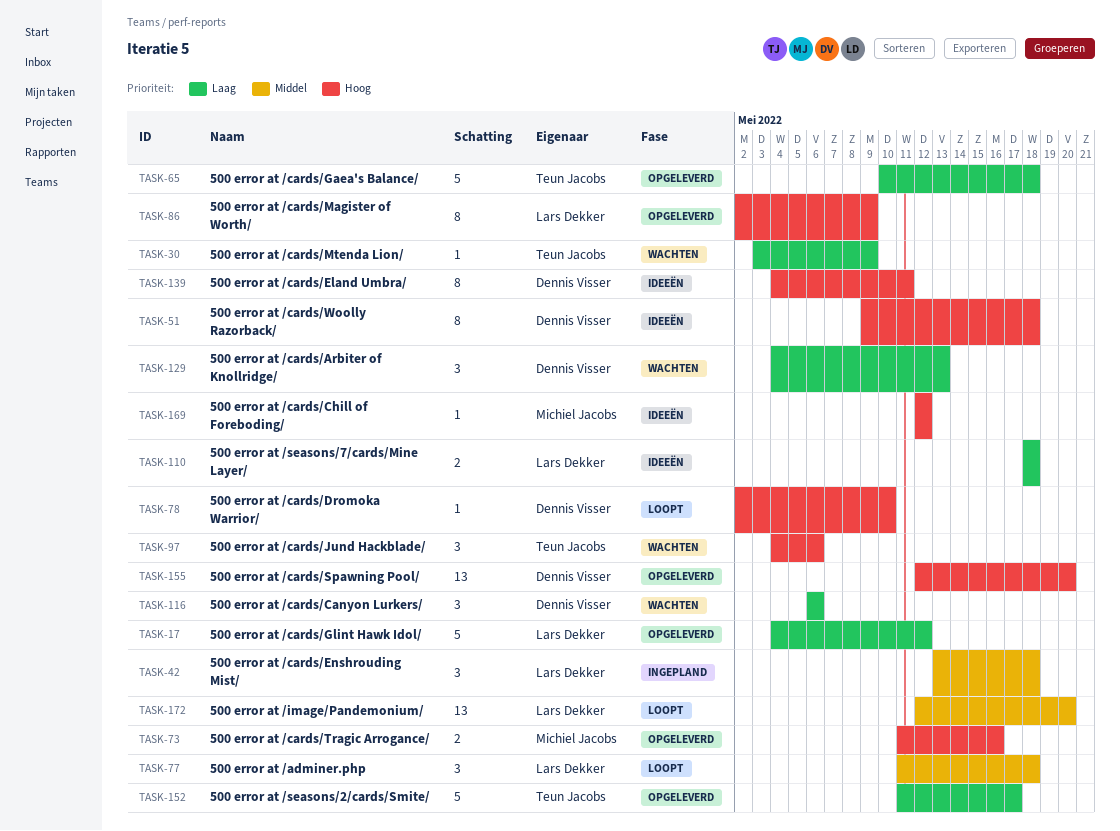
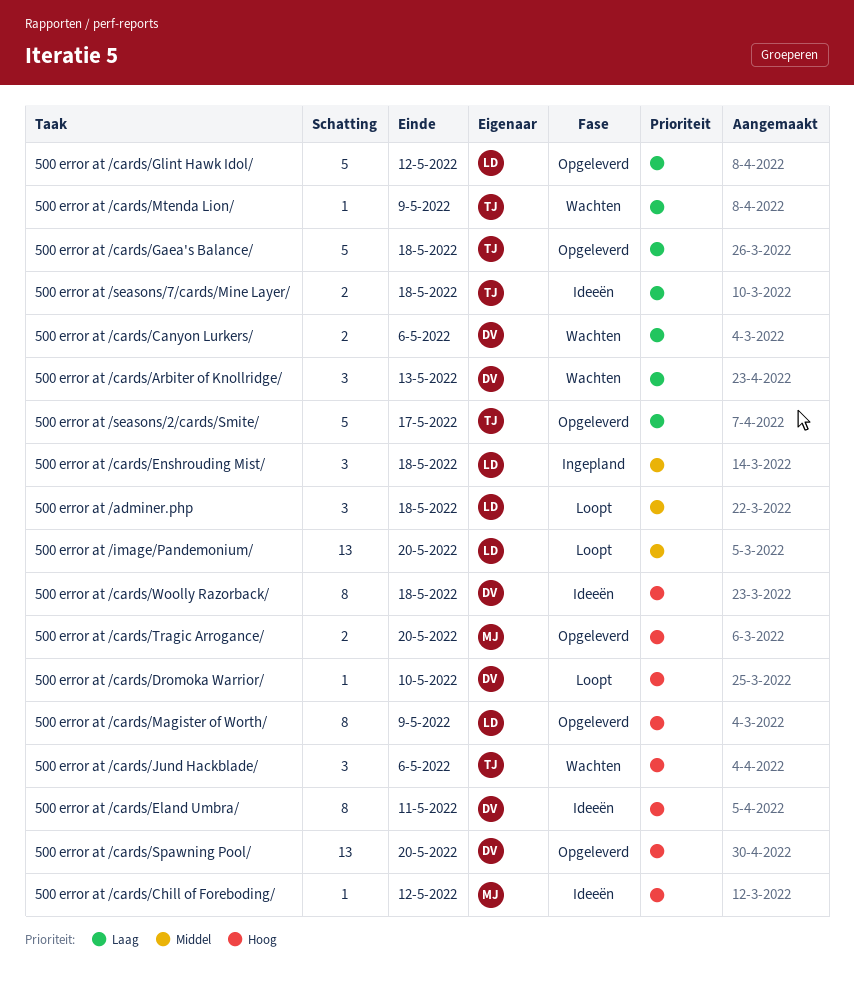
500 error at /cards/Canyon Lurkers/, estimate: 3 -> 2
500 error at /cards/Tragic Arrogance/, due: May 16 -> May 20
500 error at /seasons/7/cards/Mine Layer/, owner: Lars Dekker -> Teun Jacobs

